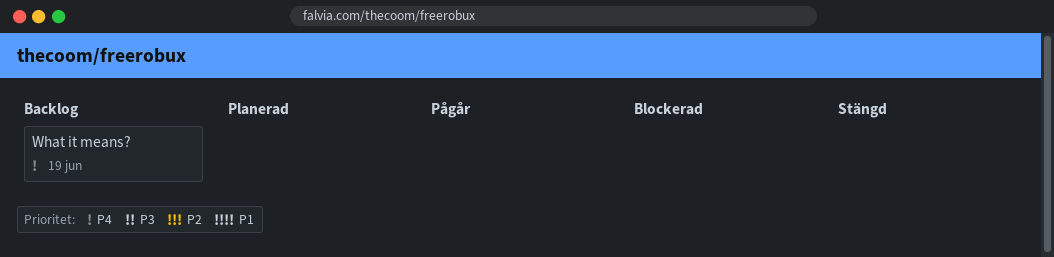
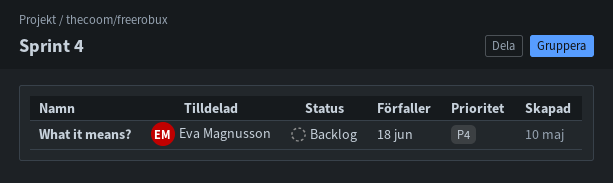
What it means?, due: Jun 19 -> Jun 18

